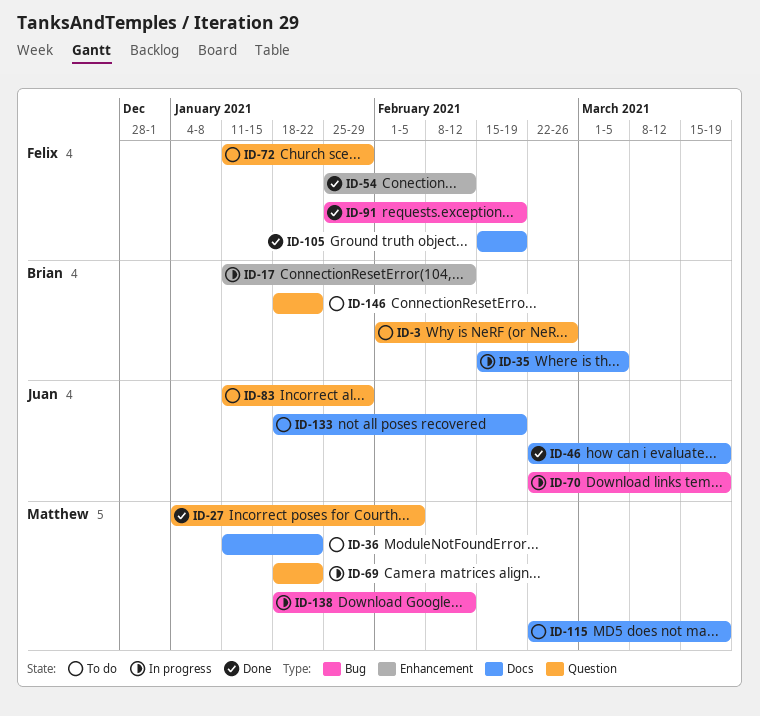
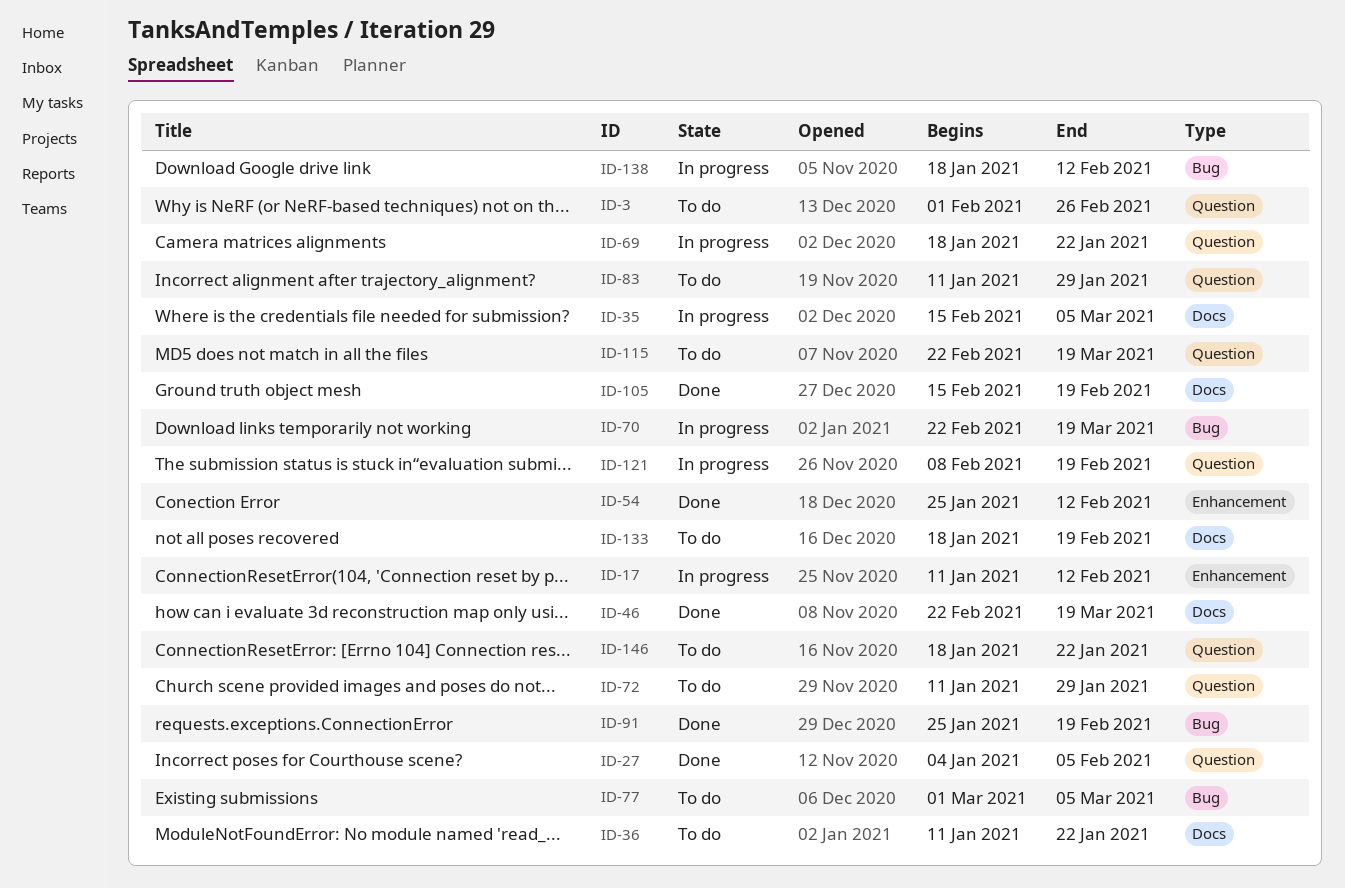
ID-77: none -> present
ID-115, label: Docs -> Question
ID-121: none -> present

